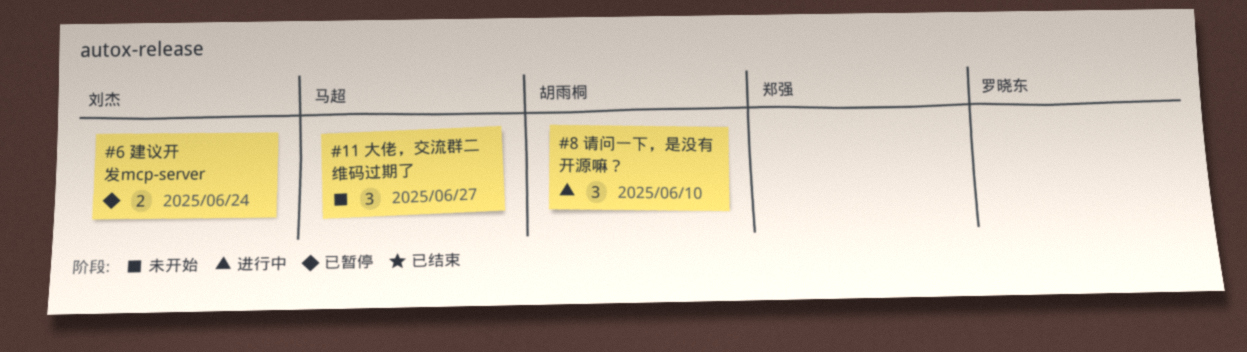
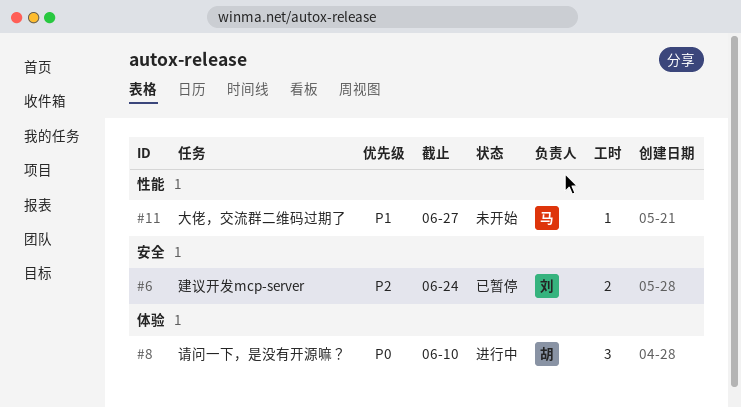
#11, estimate: 3 -> 1

